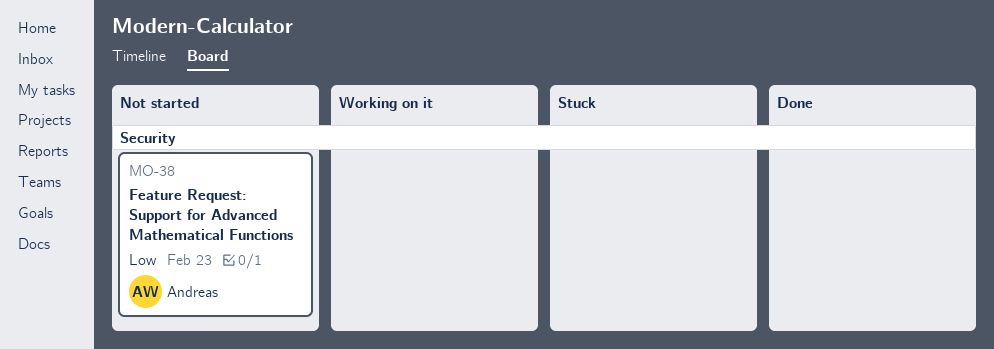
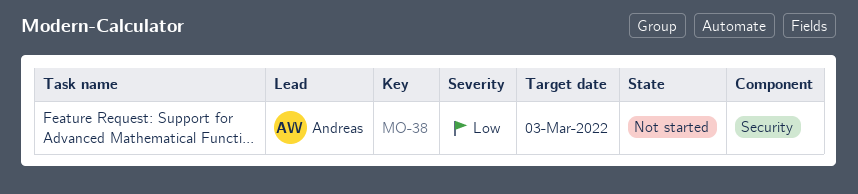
MO-38, due: Feb 23 -> Mar 3

